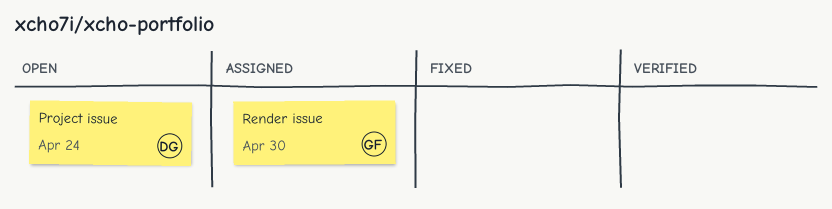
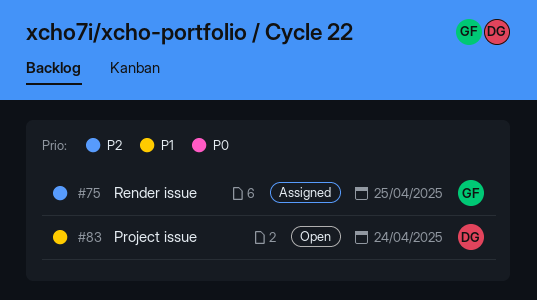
Render issue, due: Apr 30 -> Apr 25

